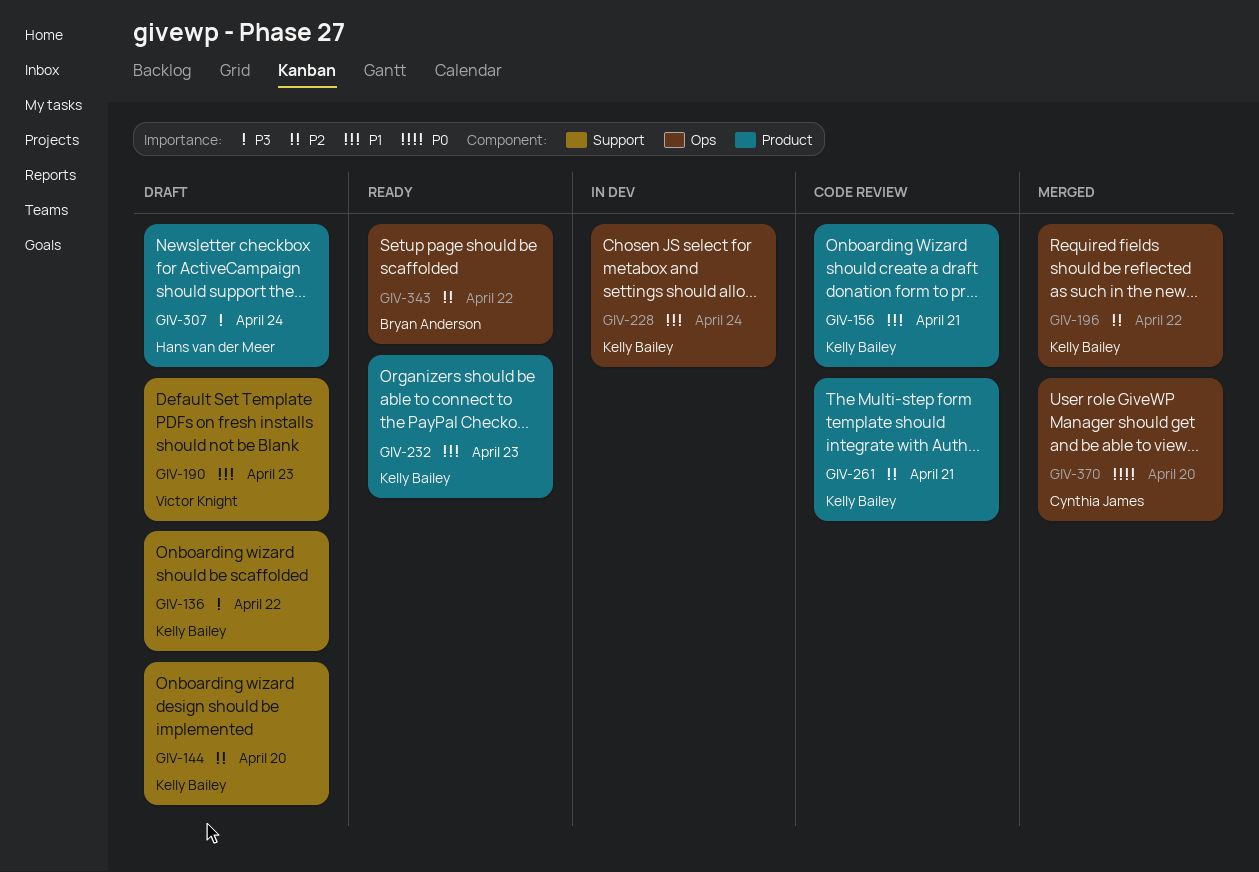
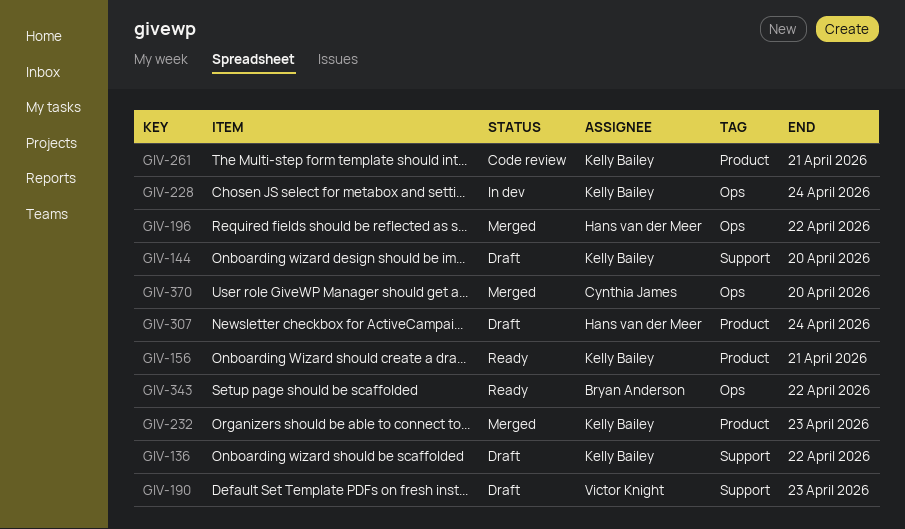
GIV-156, status: Code review -> Ready
GIV-196, owner: Kelly Bailey -> Hans van der Meer
GIV-232, status: Ready -> Merged

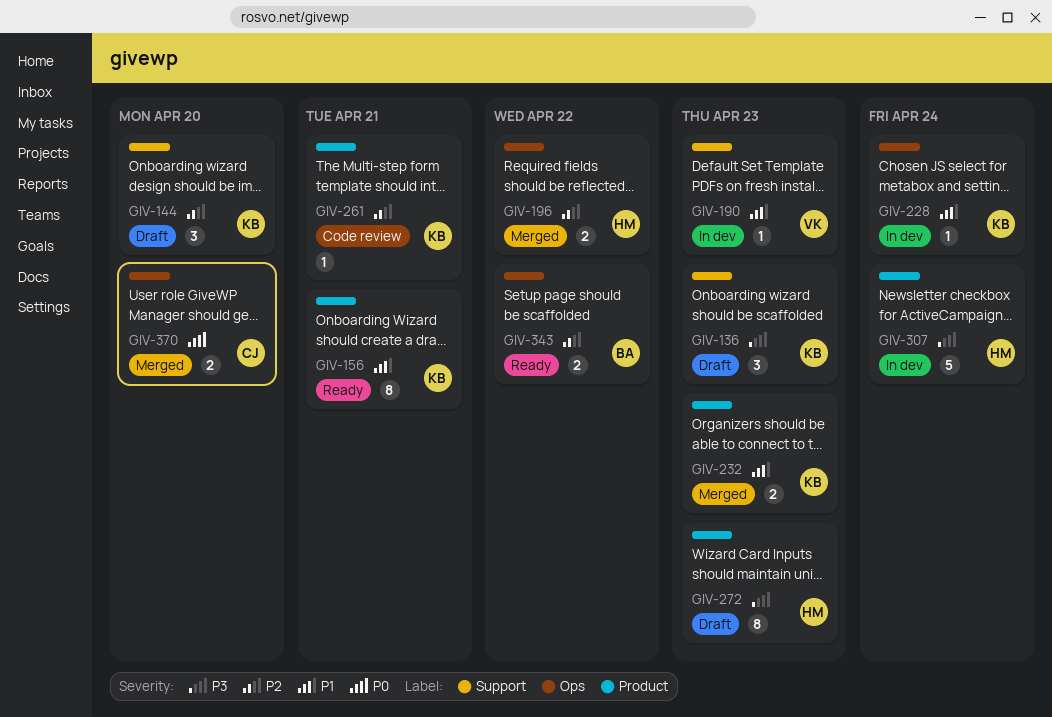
GIV-136, due: Apr 22 -> Apr 23
GIV-190, status: Draft -> In dev
GIV-272: none -> present
GIV-307, status: Draft -> In dev

